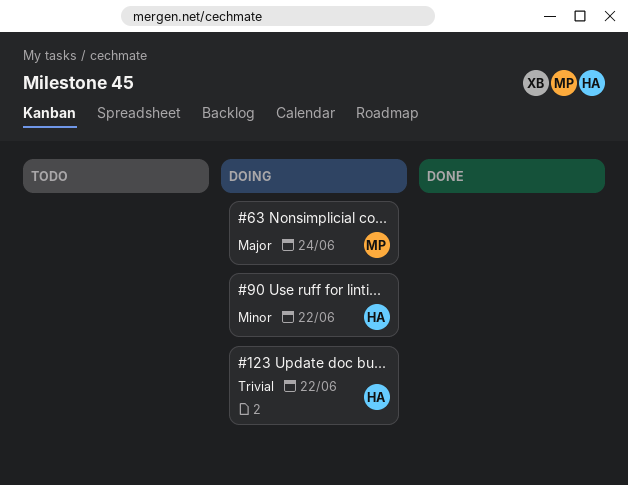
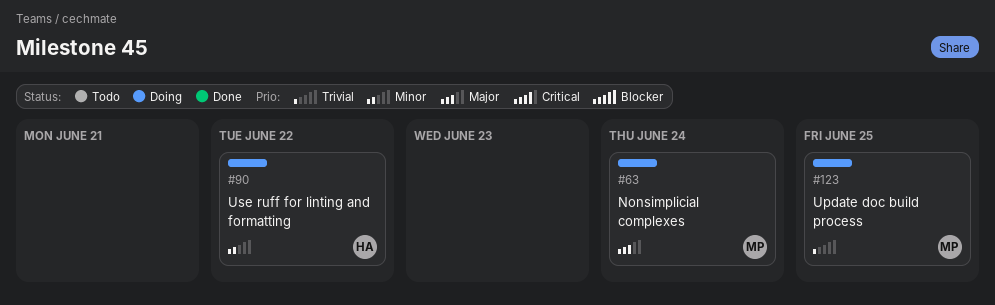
#123, owner: HA -> MP
#123, due: Jun 22 -> Jun 25

